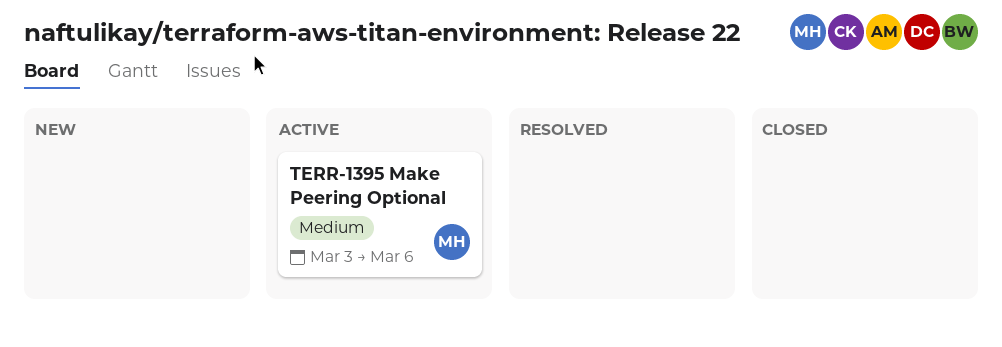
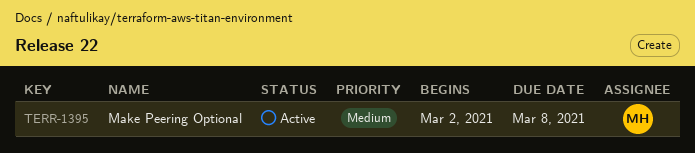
TERR-1395, start: Mar 3 -> Mar 2
TERR-1395, due: Mar 6 -> Mar 8

